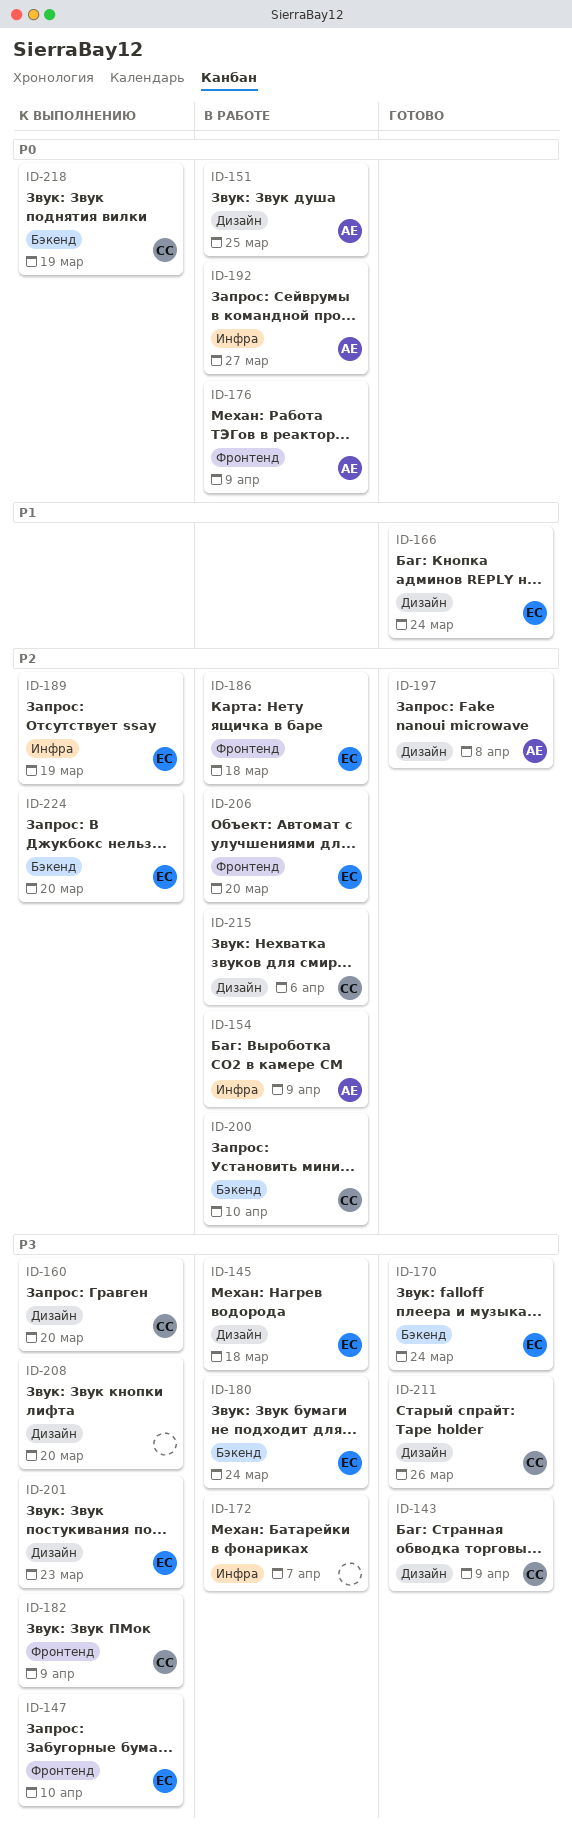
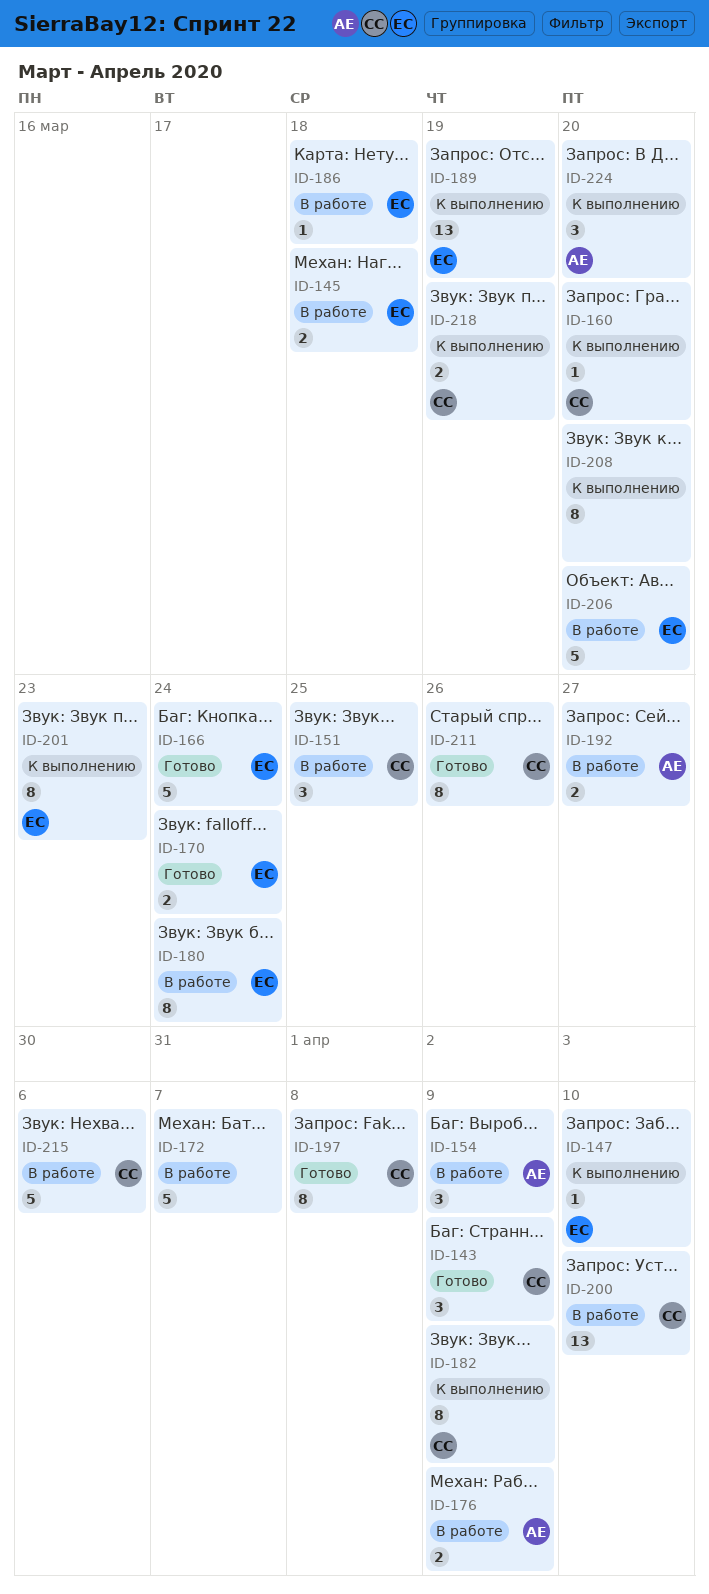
ID-151, owner: АЕ -> СС
ID-197, owner: АЕ -> СС
ID-224, owner: ЕС -> АЕ

